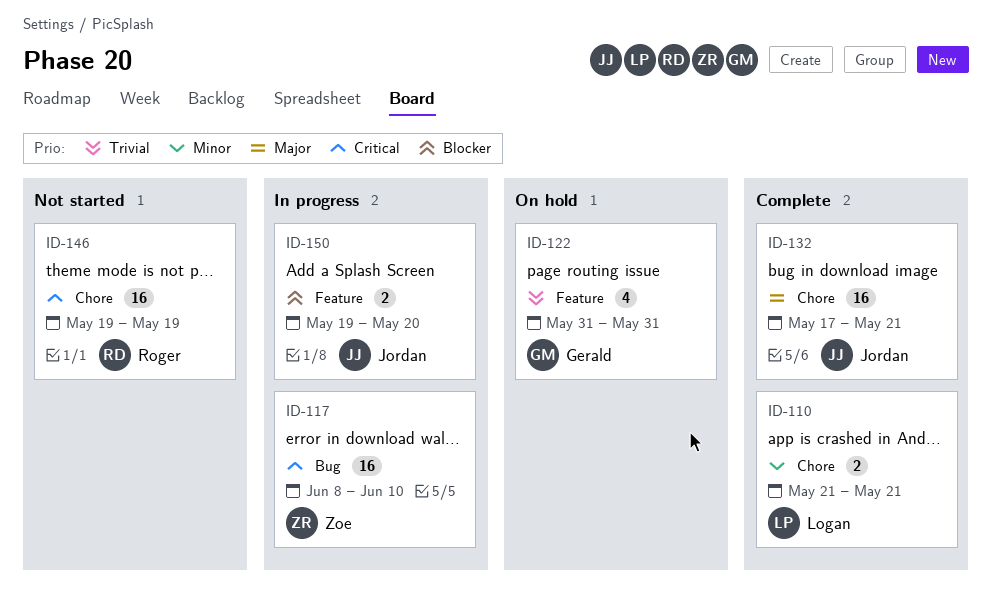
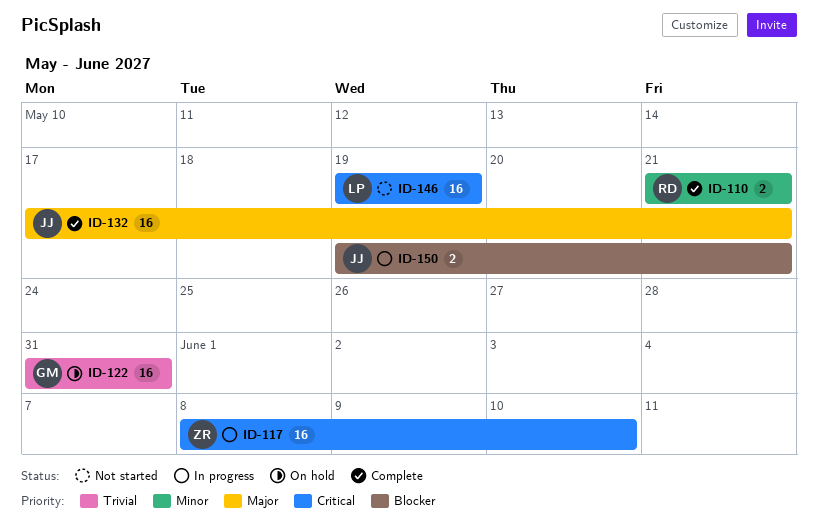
ID-110, owner: Logan -> Roger
ID-122, estimate: 4 -> 16
ID-146, owner: Roger -> Logan
ID-150, due: May 20 -> May 21

